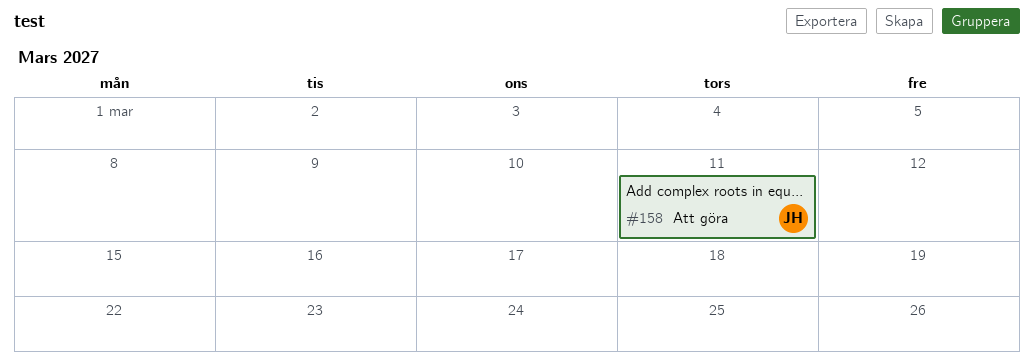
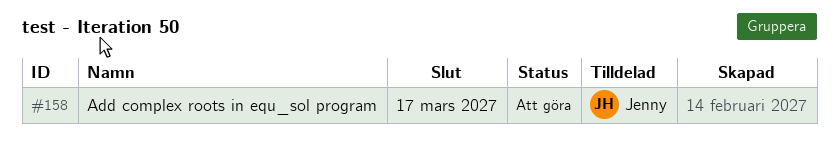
#158, due: Mar 11 -> Mar 17

